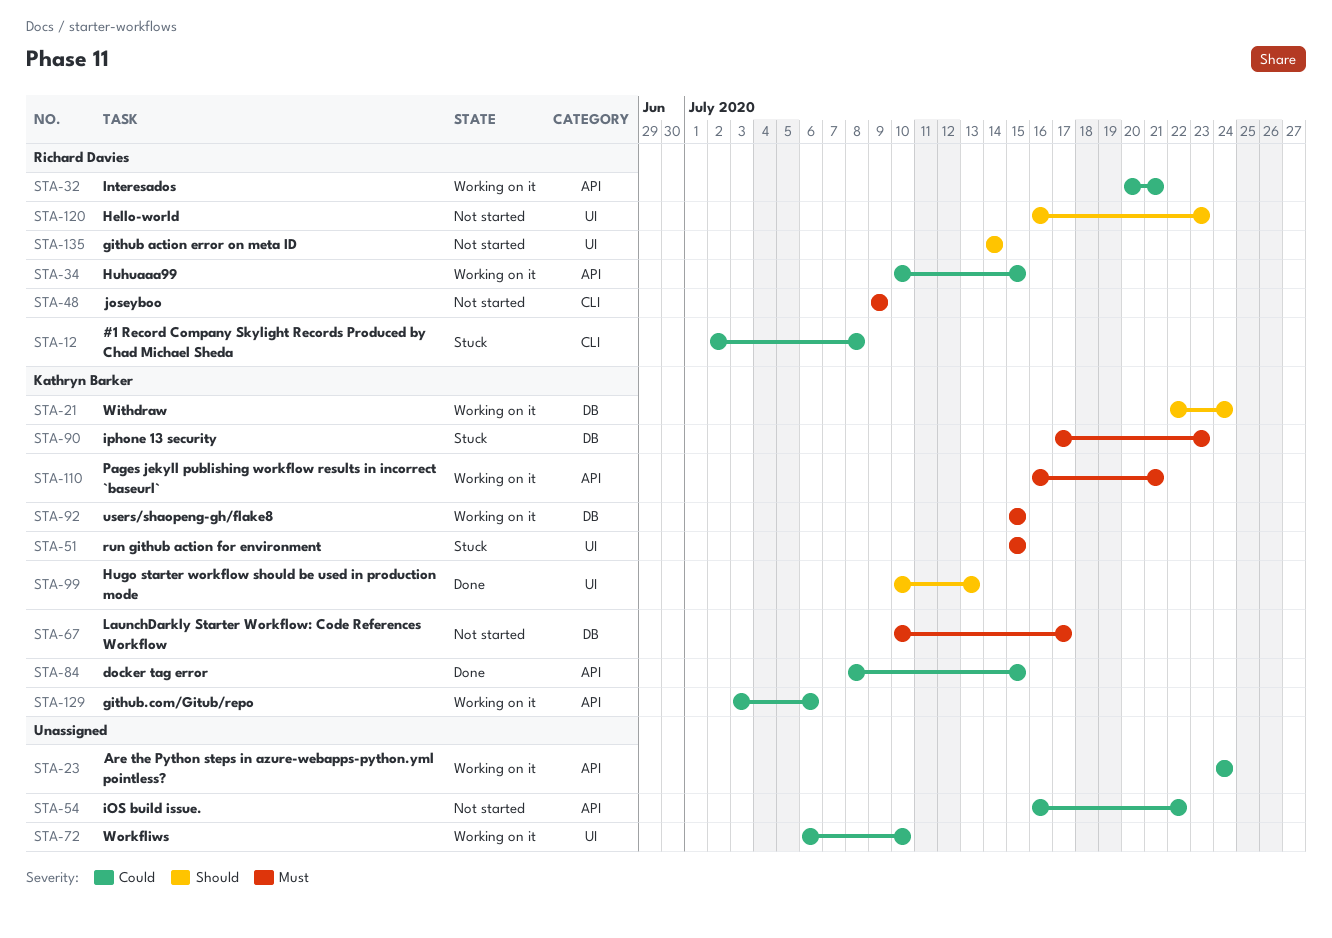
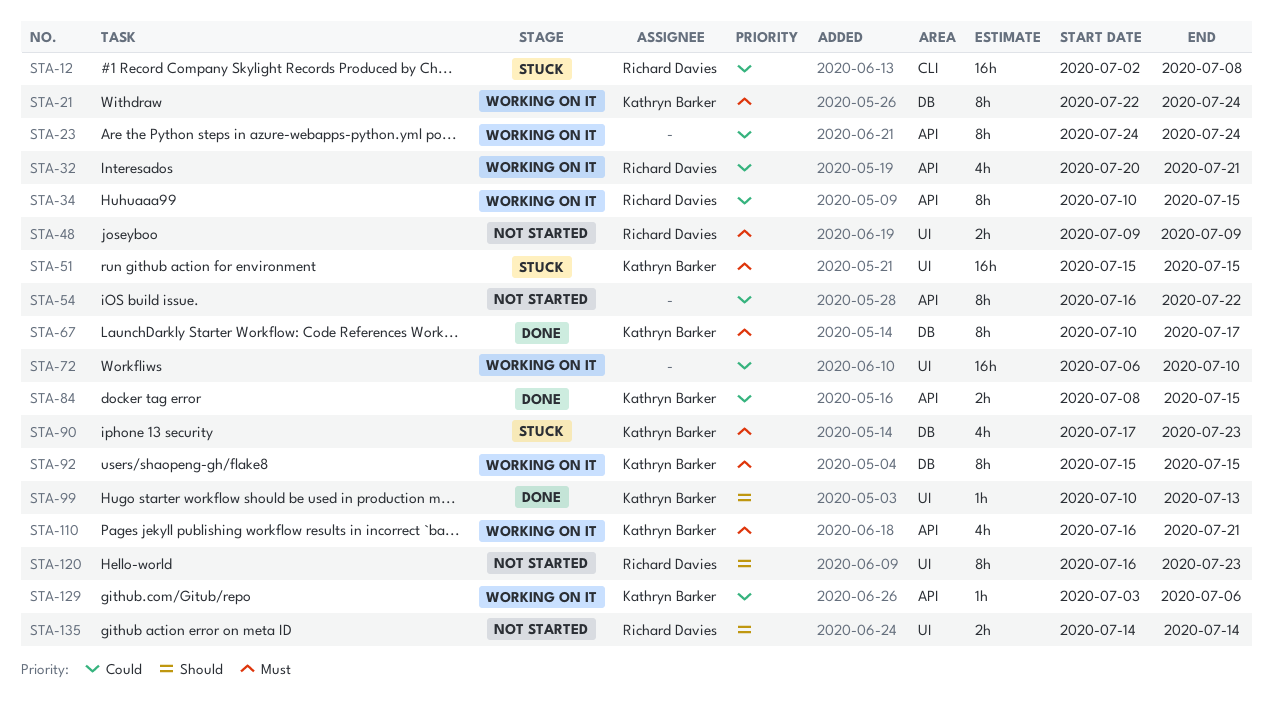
STA-21, priority: Should -> Must
STA-48, label: CLI -> UI
STA-67, status: Not started -> Done

